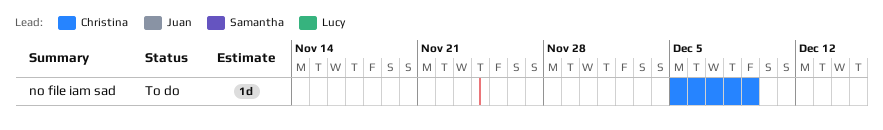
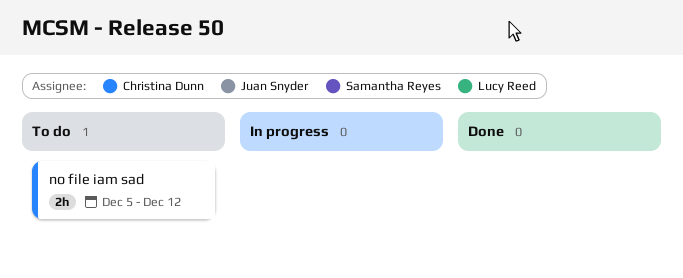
no file iam sad, estimate: 1d -> 2h
no file iam sad, due: Dec 9 -> Dec 12

